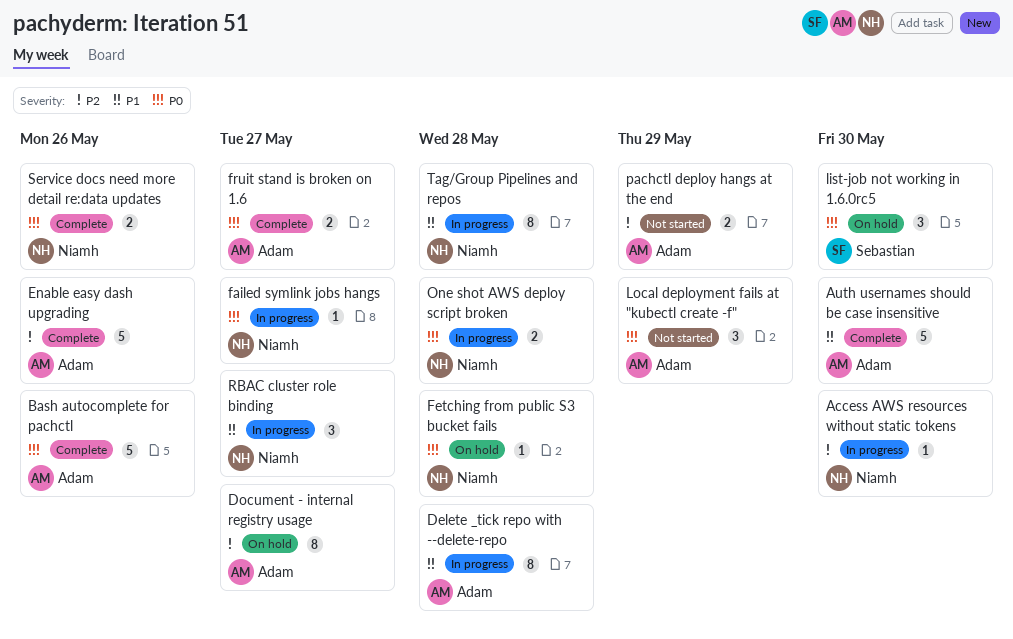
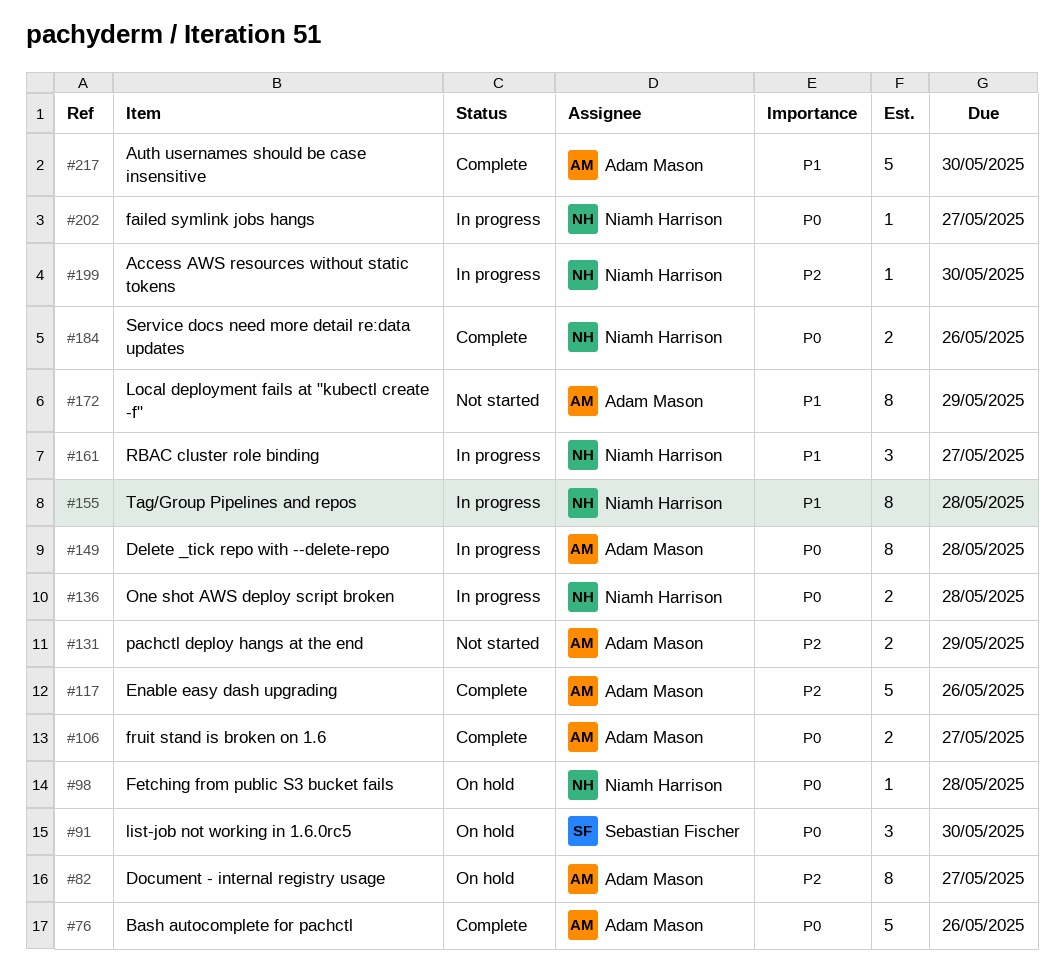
Delete _tick repo with --delete-repo, priority: P1 -> P0
Local deployment fails at "kubectl create -f", priority: P0 -> P1
Local deployment fails at "kubectl create -f", estimate: 3 -> 8

